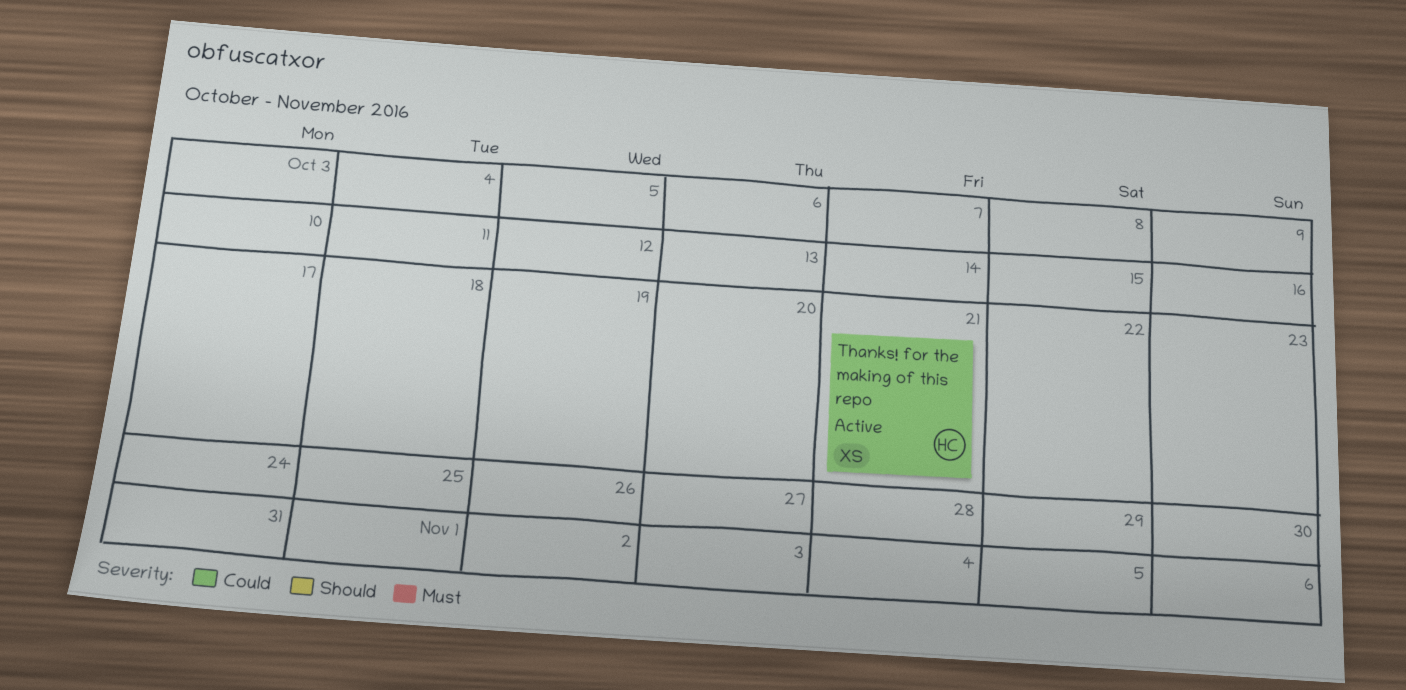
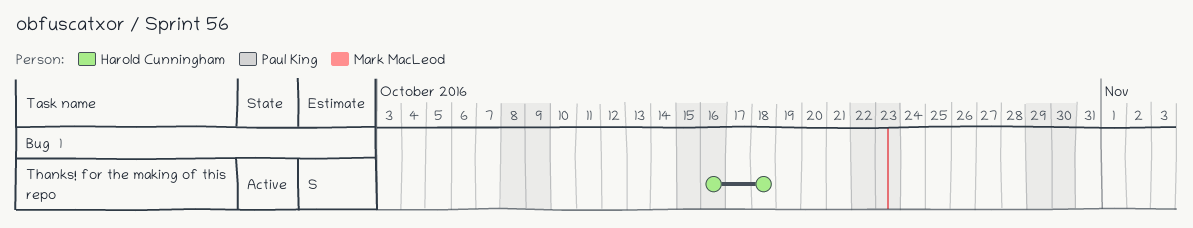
Thanks! for the making of this repo, estimate: XS -> S
Thanks! for the making of this repo, due: Oct 21 -> Oct 18

